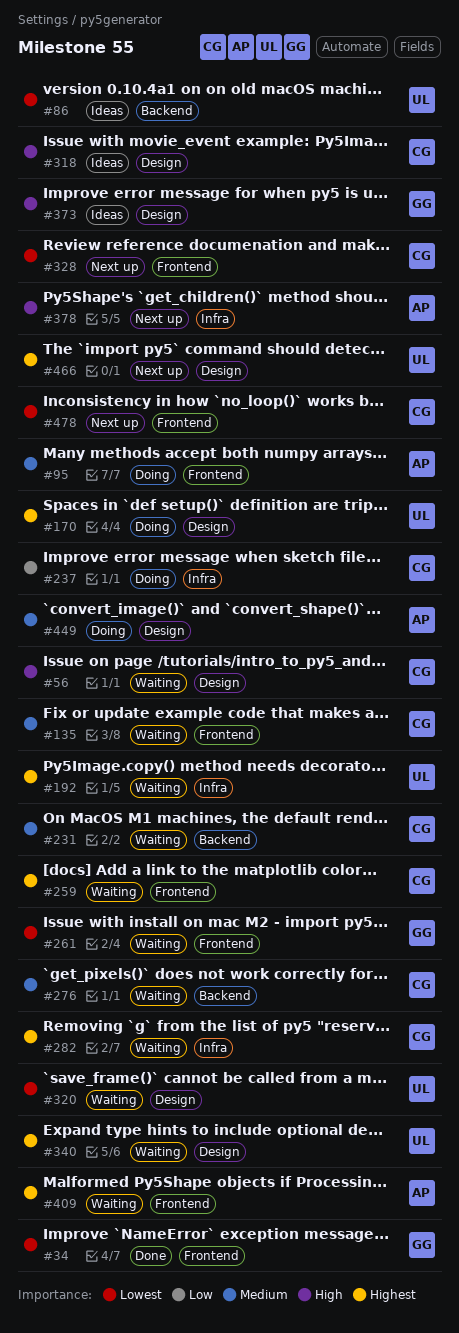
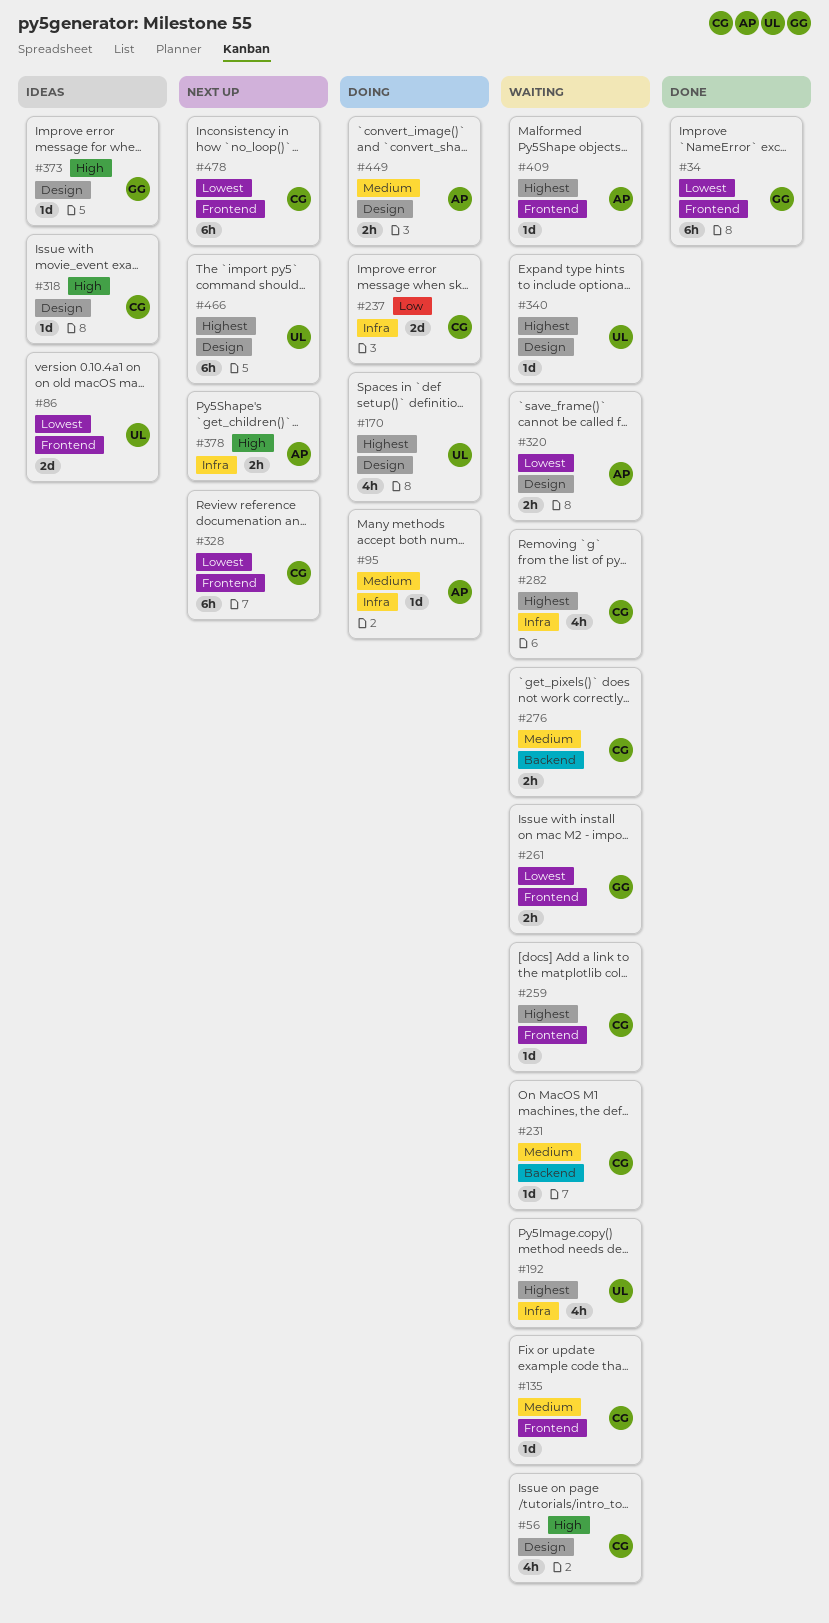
#86, label: Backend -> Frontend
#95, label: Frontend -> Infra
#320, owner: UL -> AP

